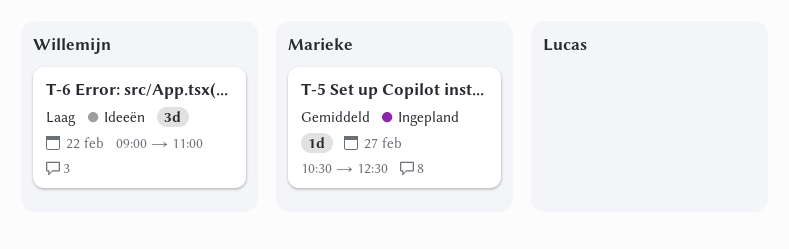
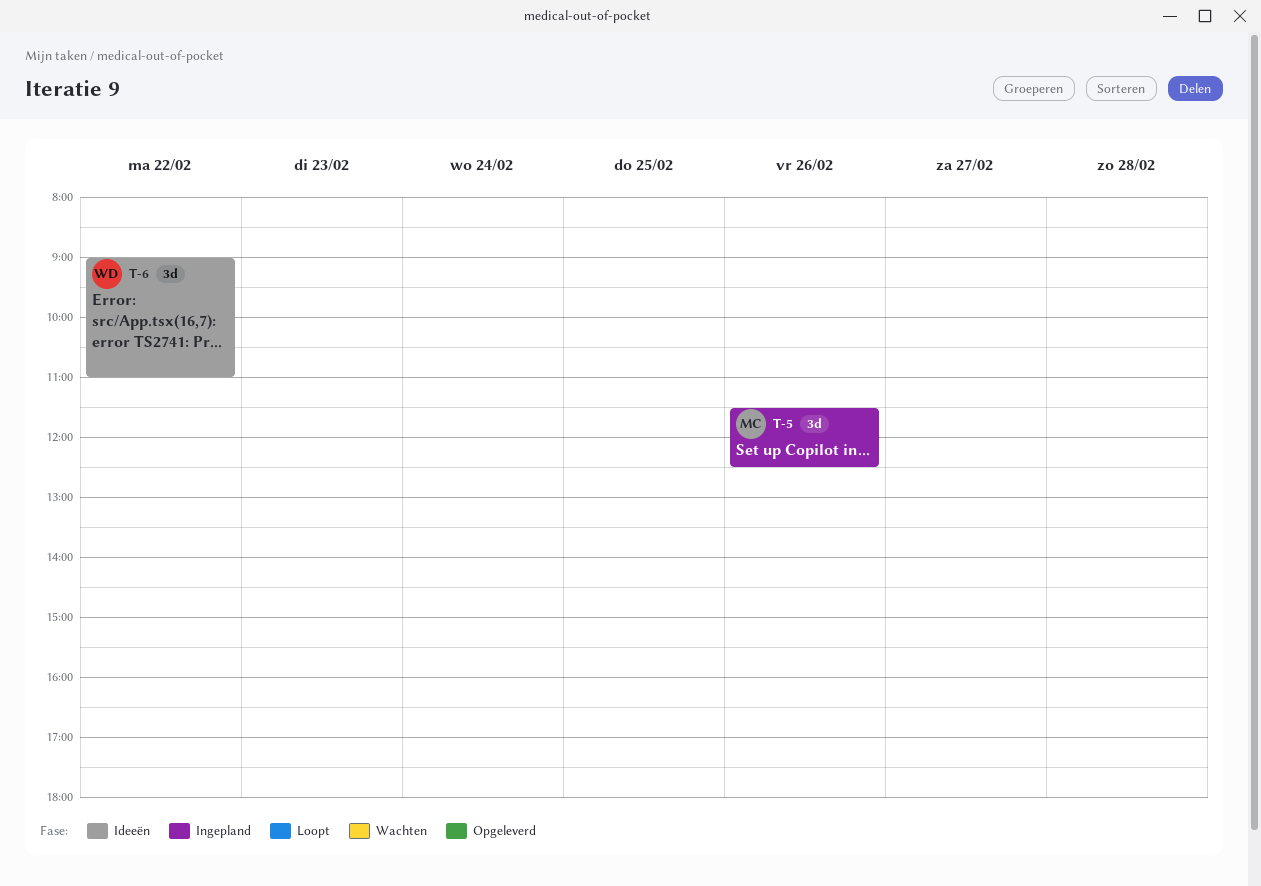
T-5, estimate: 1d -> 3d
T-5, day: Feb 27 -> Feb 26
T-5, begins: 10:30 -> 11:30

